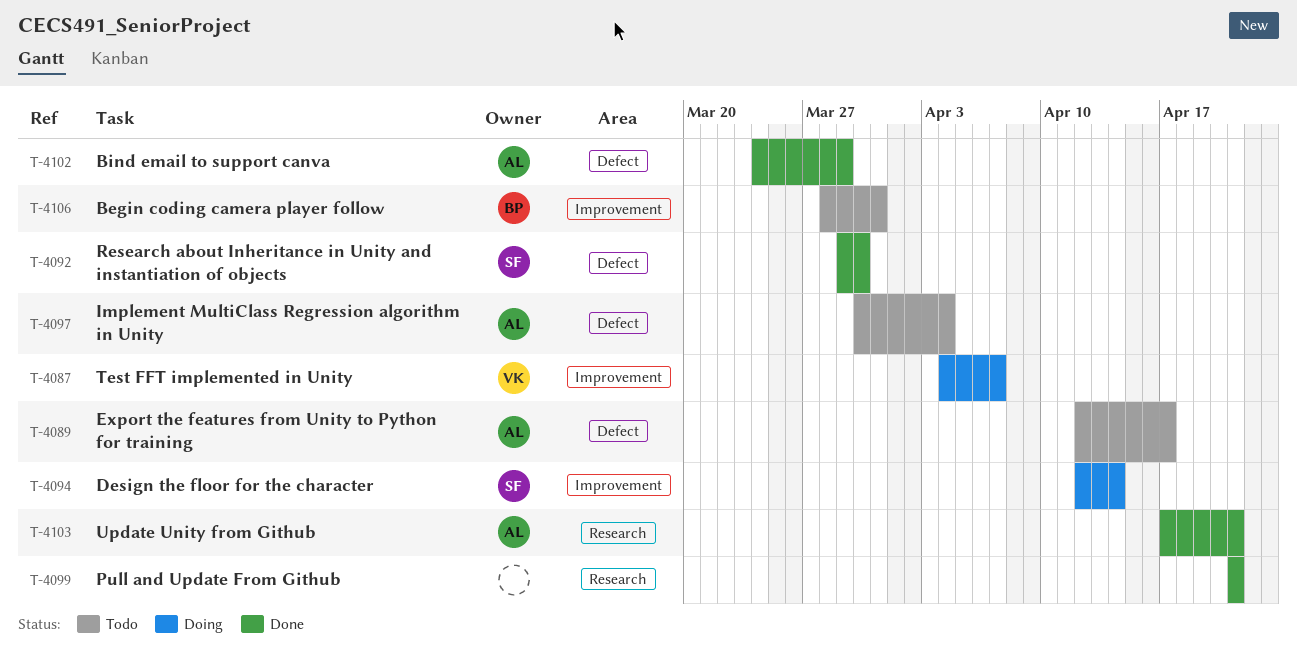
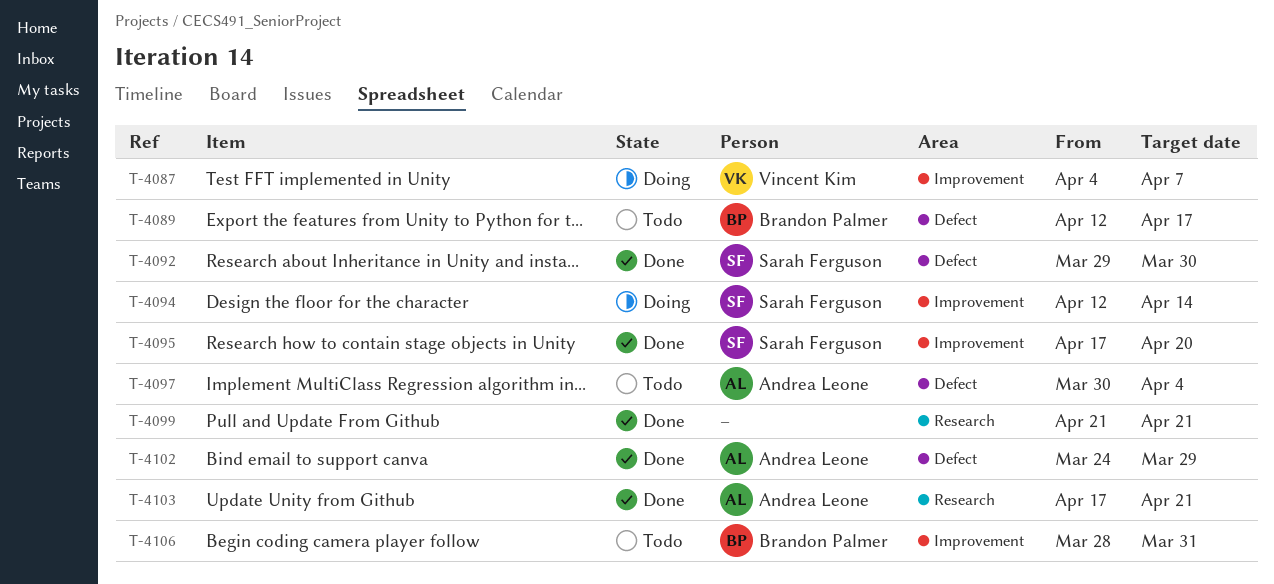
T-4089, owner: Andrea Leone -> Brandon Palmer
T-4095: none -> present

